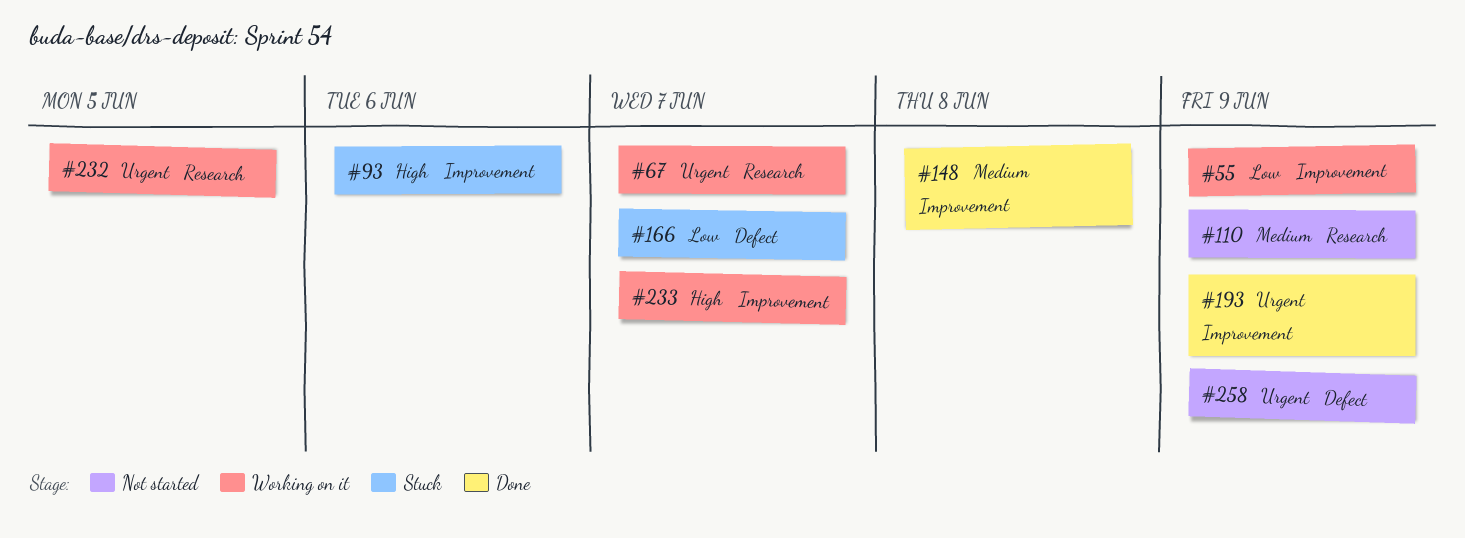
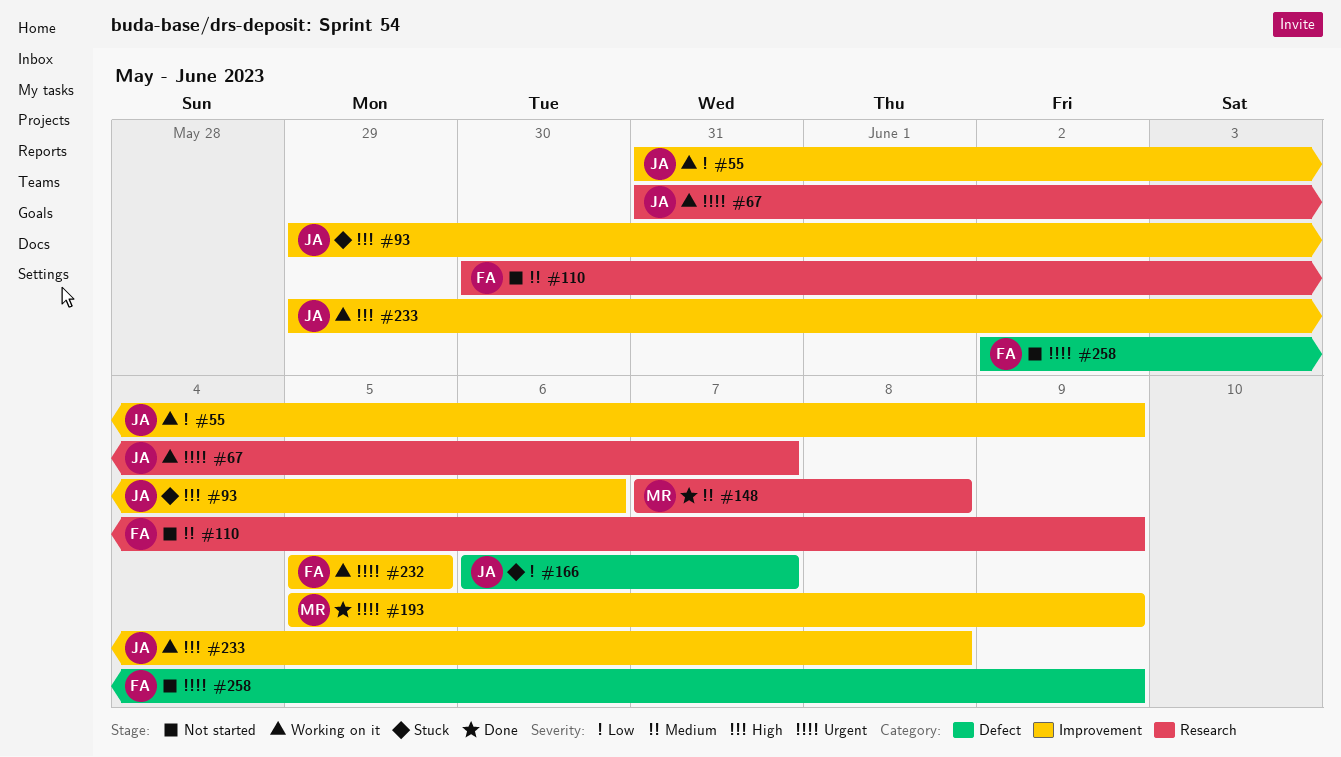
#148, label: Improvement -> Research
#232, label: Research -> Improvement
#233, due: Jun 7 -> Jun 8

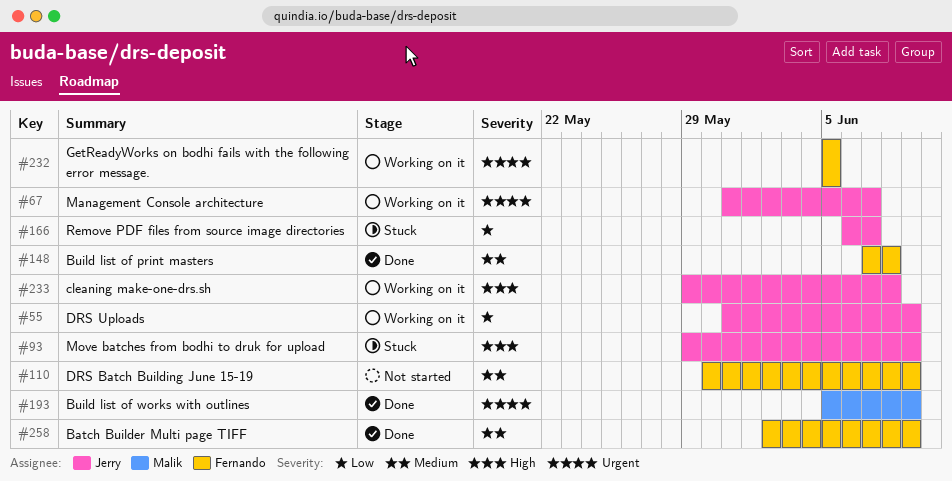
#93, due: Jun 6 -> Jun 9
#148, owner: Malik -> Fernando
#258, status: Not started -> Done
#258, priority: Urgent -> Medium

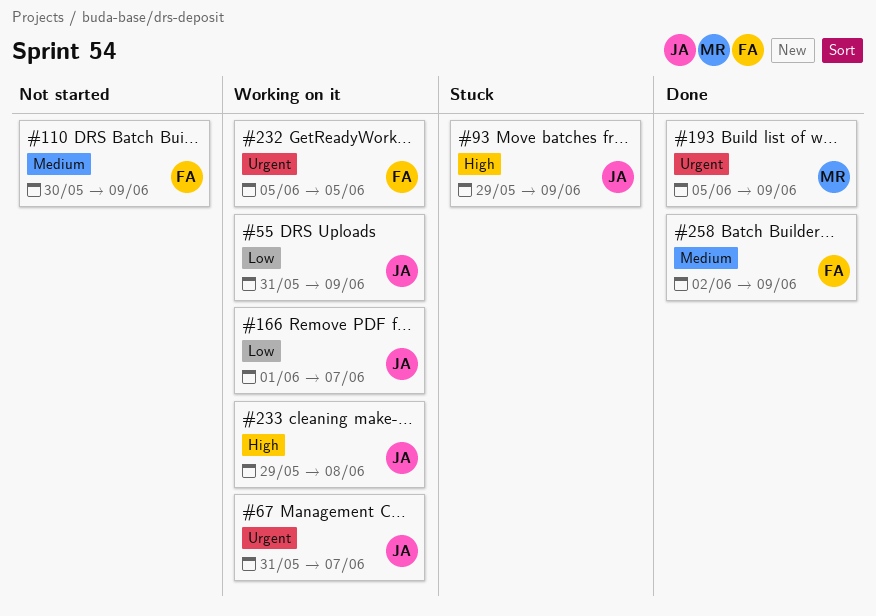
#148: present -> none
#166, status: Stuck -> Working on it
#166, start: Jun 6 -> Jun 1

